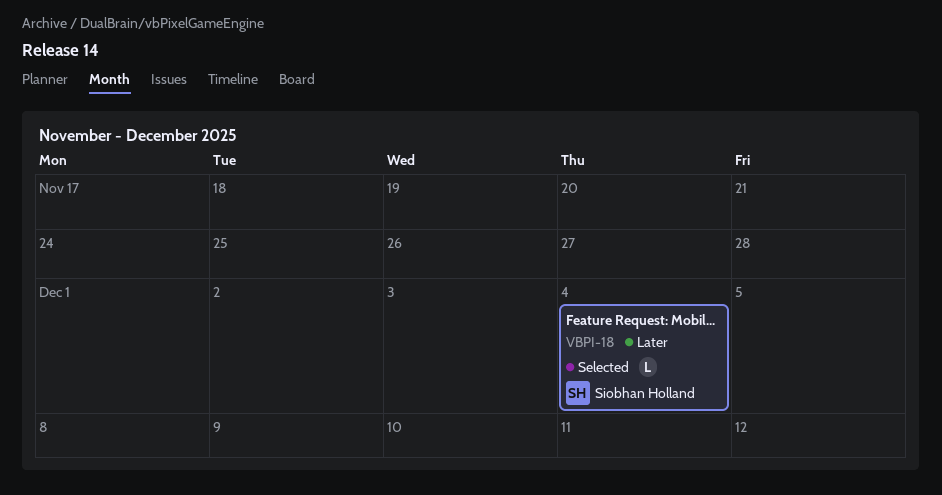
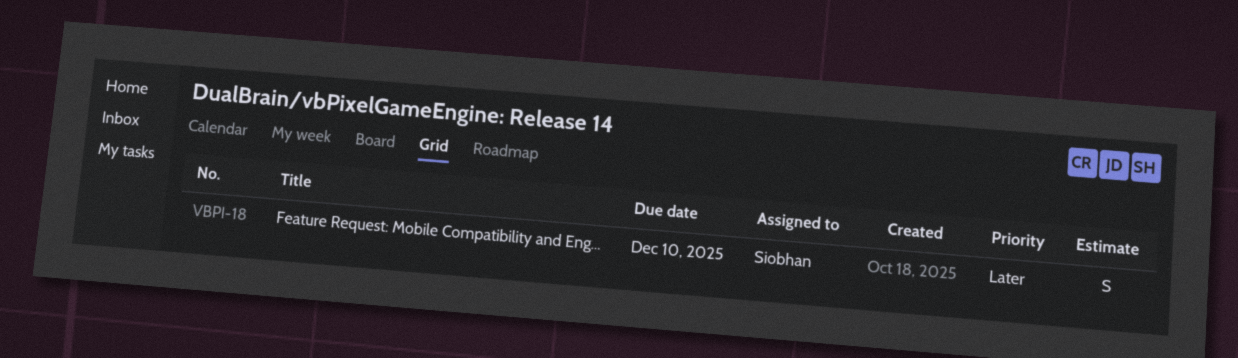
VBPI-18, estimate: L -> S
VBPI-18, due: Dec 4 -> Dec 10

